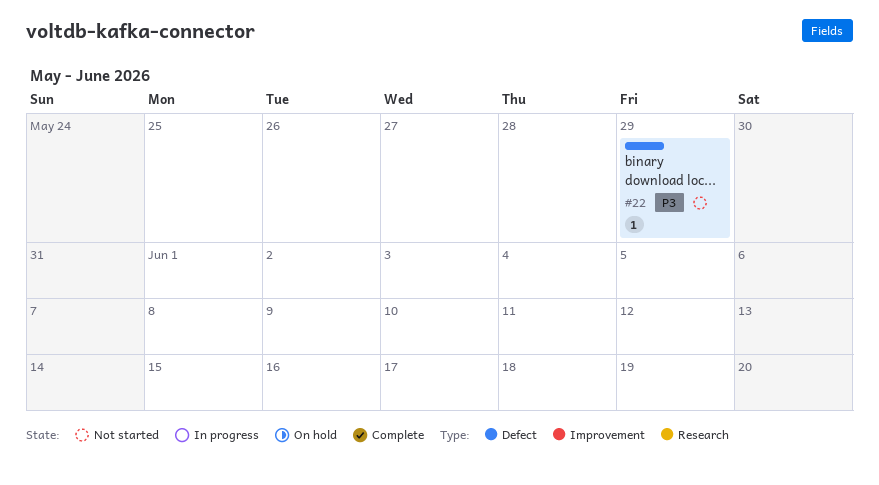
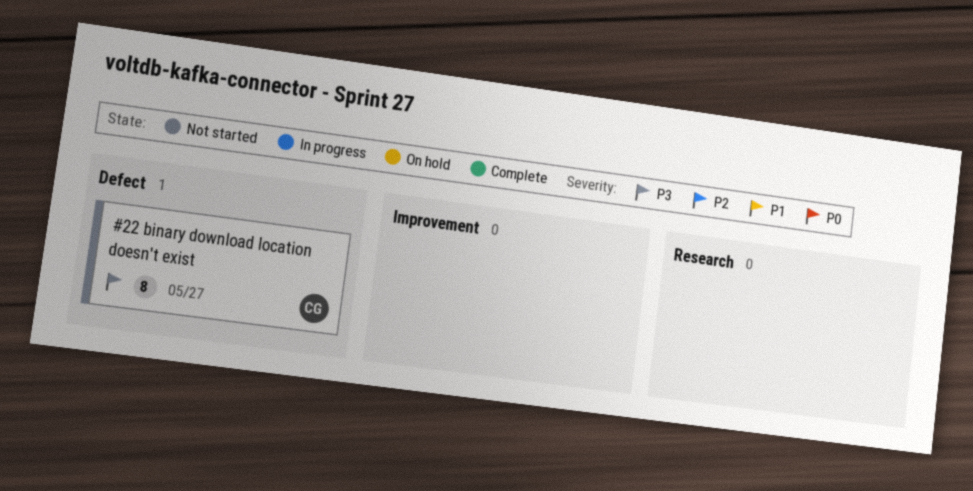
#22, estimate: 1 -> 8
#22, due: May 29 -> May 27

